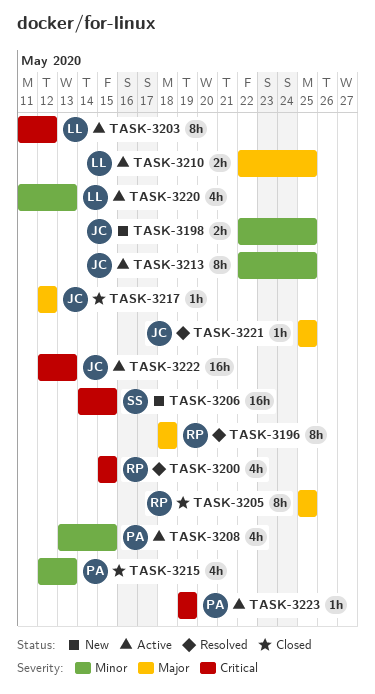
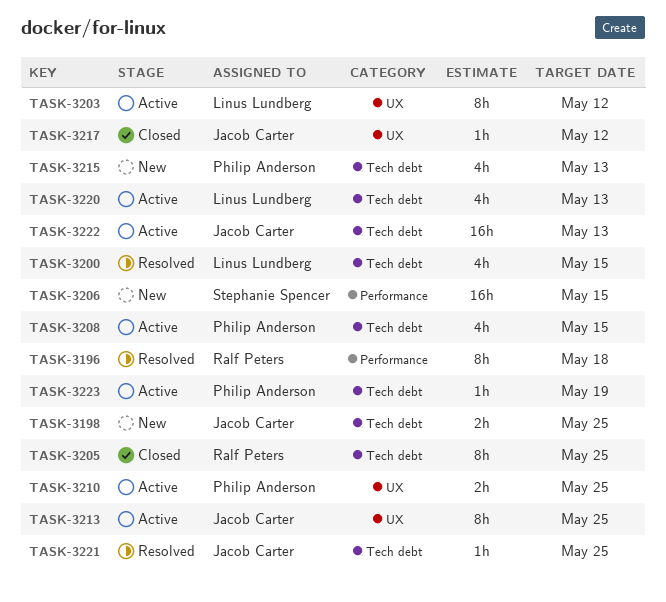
TASK-3200, owner: Ralf Peters -> Linus Lundberg
TASK-3210, owner: Linus Lundberg -> Philip Anderson
TASK-3215, status: Closed -> New

